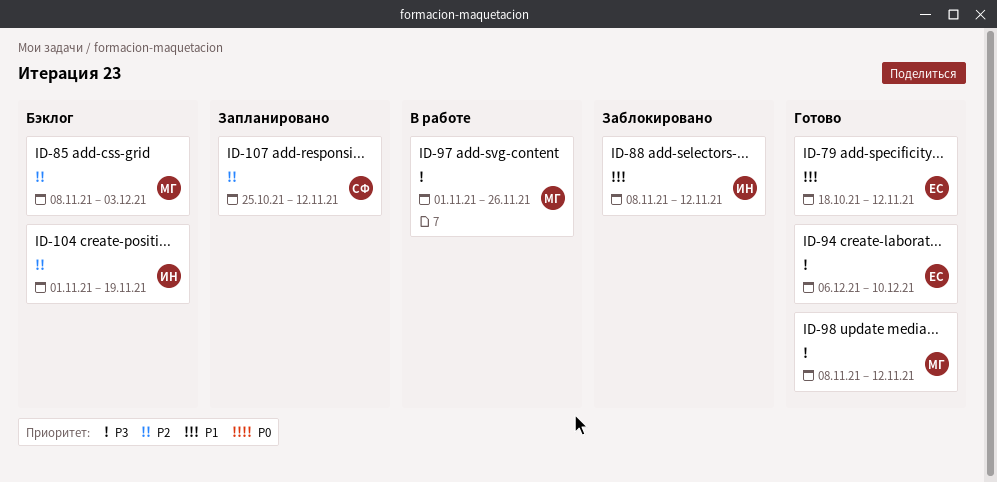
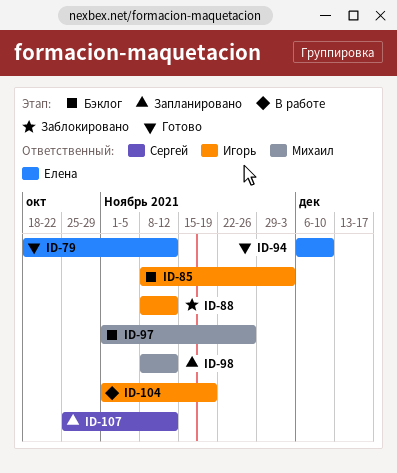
ID-85, owner: Михаил -> Игорь
ID-97, status: В работе -> Бэклог
ID-98, status: Готово -> Запланировано
ID-104, status: Бэклог -> В работе

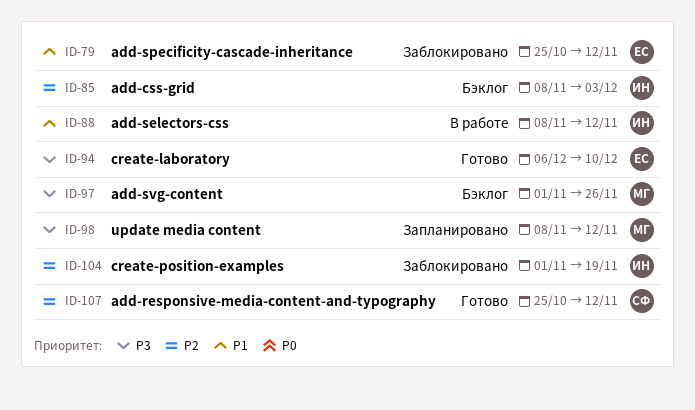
ID-79, status: Готово -> Заблокировано
ID-79, start: Oct 18 -> Oct 25
ID-88, status: Заблокировано -> В работе
ID-104, status: В работе -> Заблокировано
ID-107, status: Запланировано -> Готово

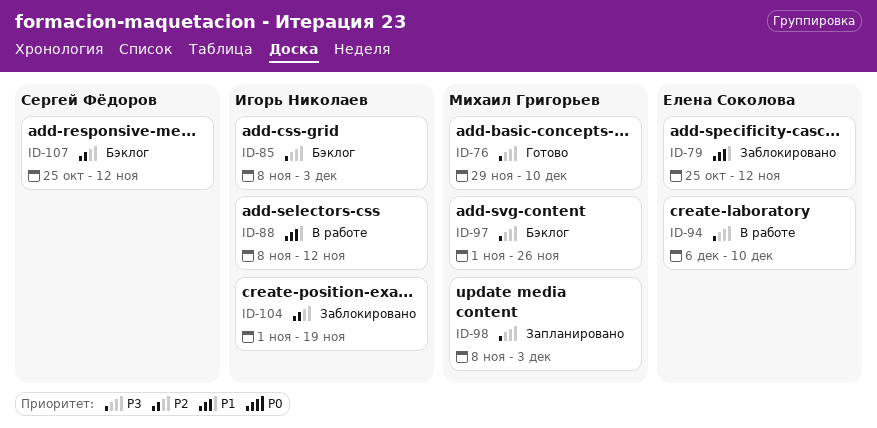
ID-76: none -> present
ID-85, priority: P2 -> P3
ID-94, status: Готово -> В работе
ID-98, due: Nov 12 -> Dec 3
ID-107, status: Готово -> Бэклог

